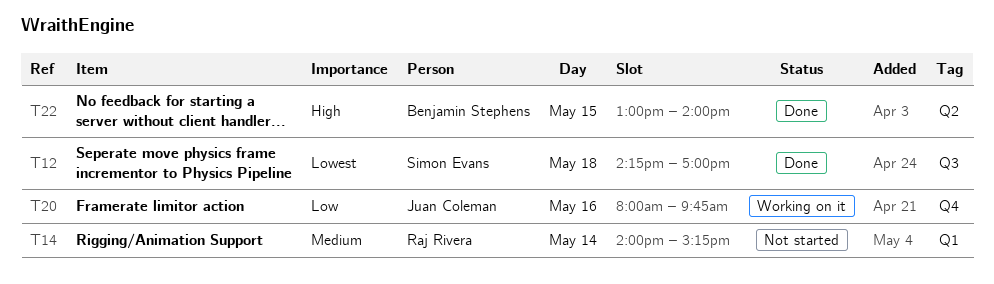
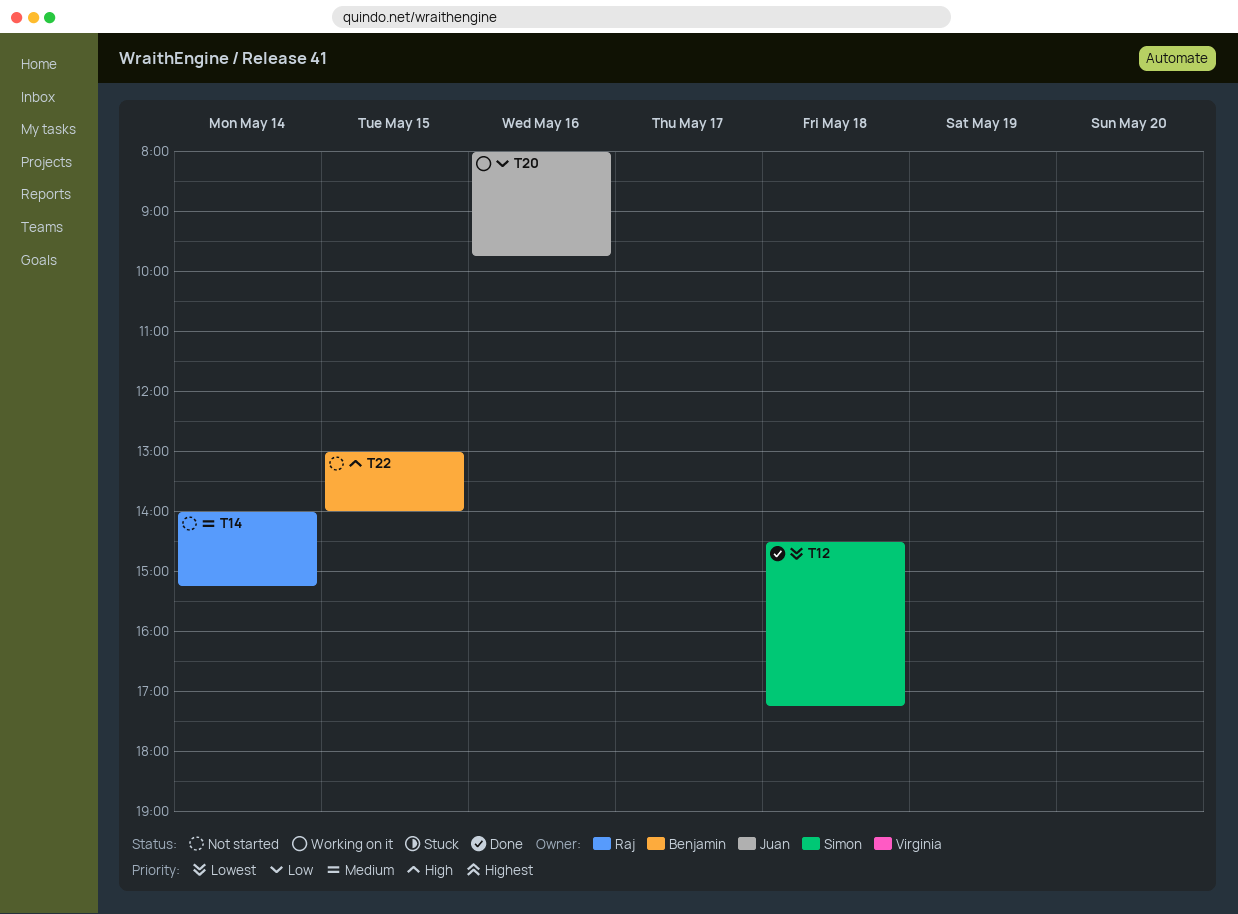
T12, begins: 14:15 -> 14:30
T12, ends: 17:00 -> 17:15
T22, status: Done -> Not started

